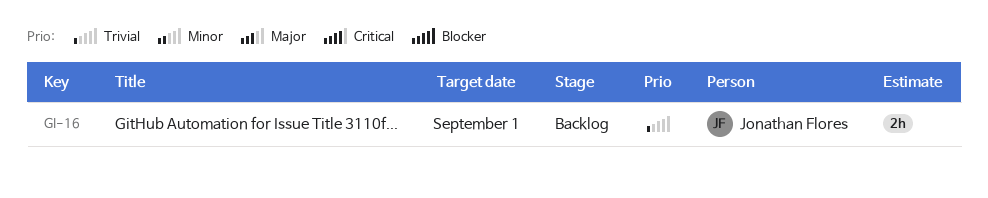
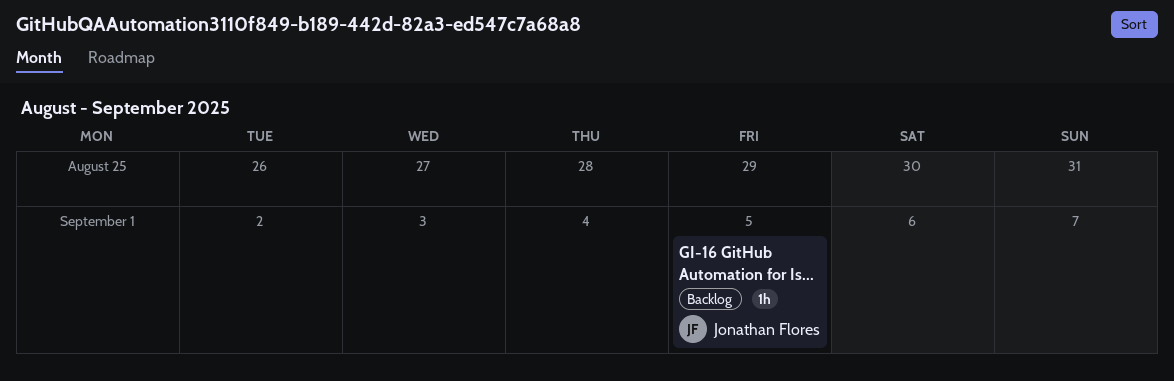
GI-16, estimate: 2h -> 1h
GI-16, due: Sep 1 -> Sep 5

